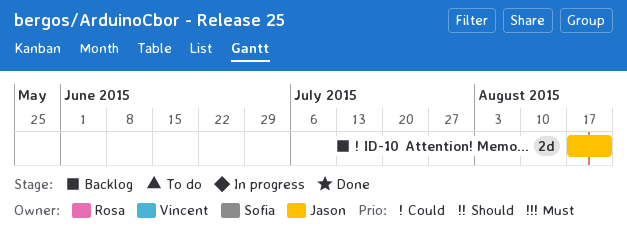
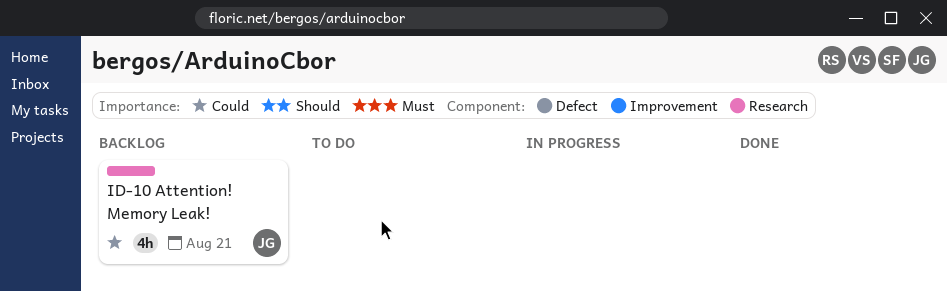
ID-10, estimate: 2d -> 4h

